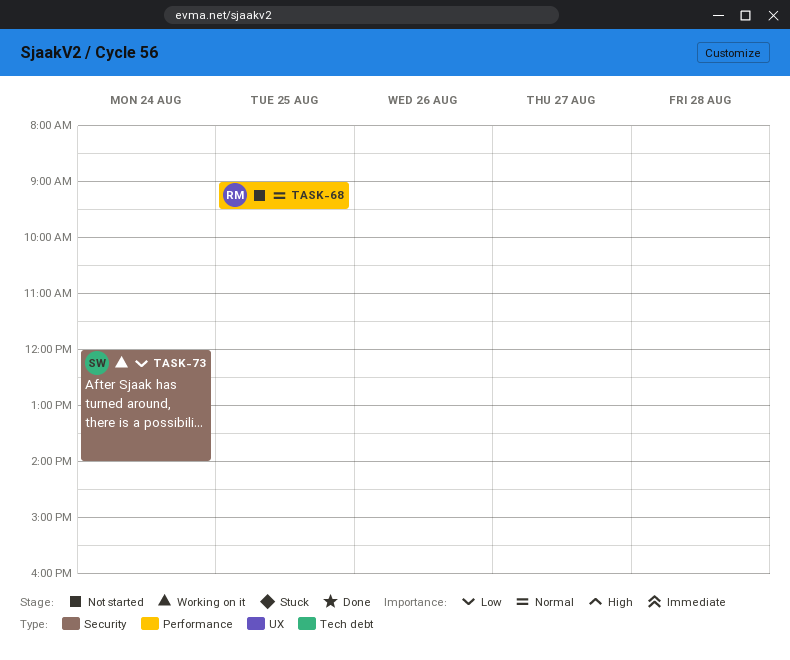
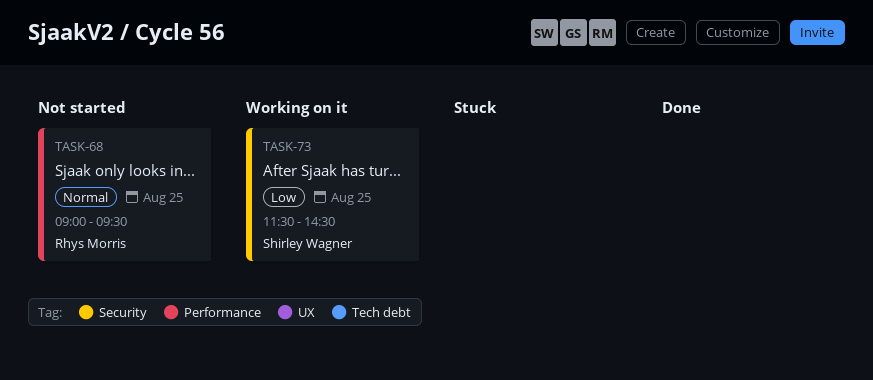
TASK-73, day: Aug 24 -> Aug 25
TASK-73, begins: 12:00 -> 11:30
TASK-73, ends: 14:00 -> 14:30

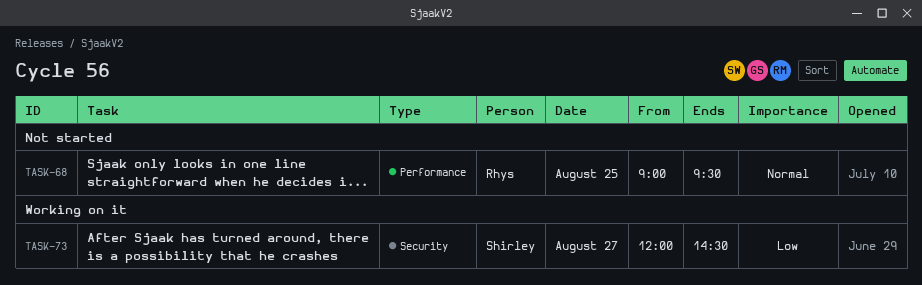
TASK-73, day: Aug 25 -> Aug 27
TASK-73, begins: 11:30 -> 12:00

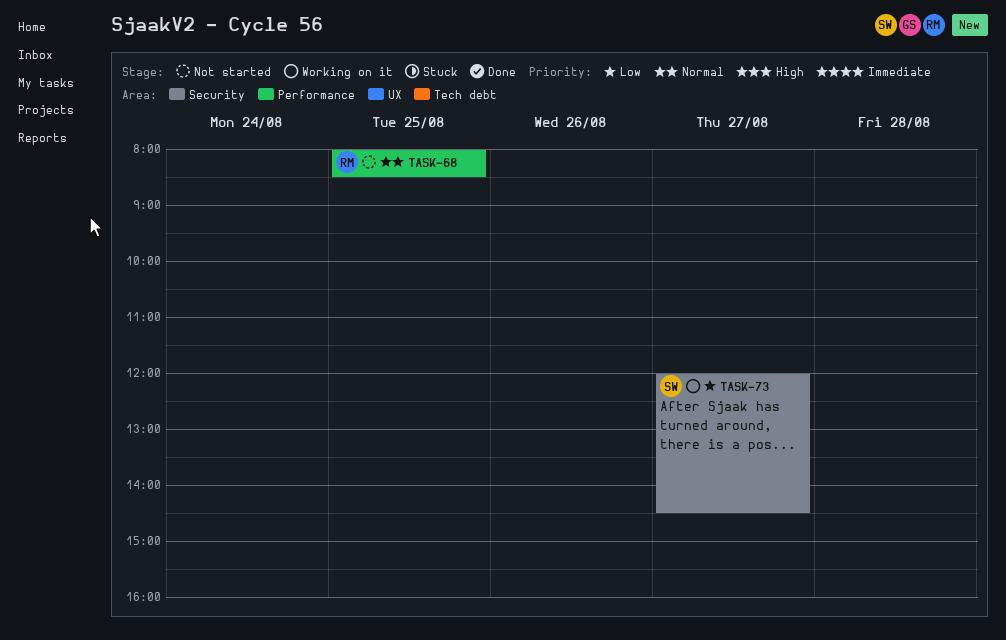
TASK-68, begins: 09:00 -> 08:00
TASK-68, ends: 09:30 -> 08:30

